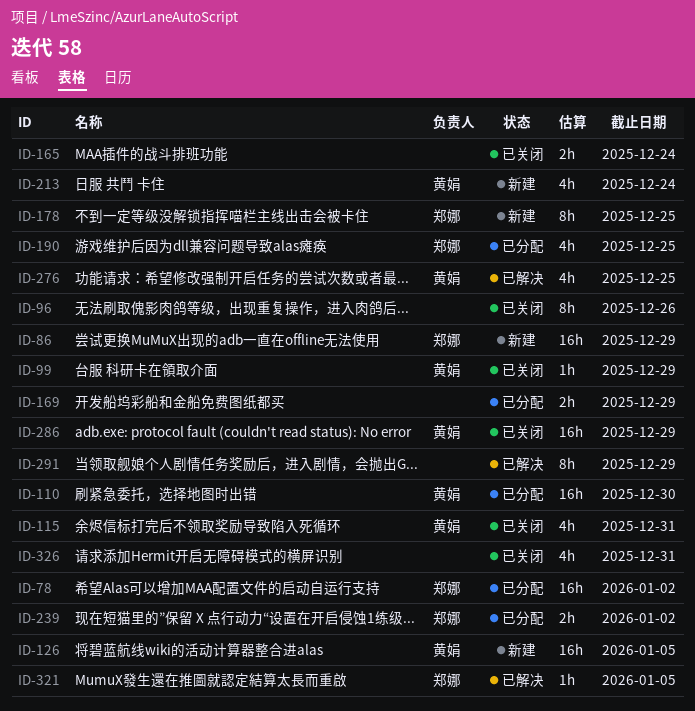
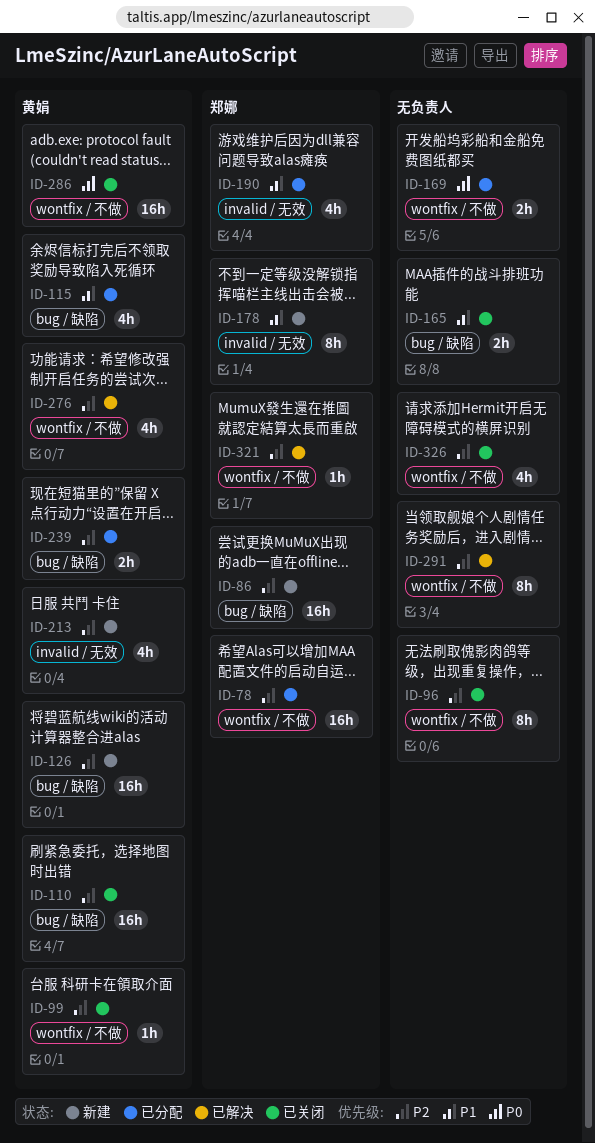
ID-110, status: 已分配 -> 已关闭
ID-115, status: 已关闭 -> 已分配
ID-239, owner: 郑娜 -> 黄娟

